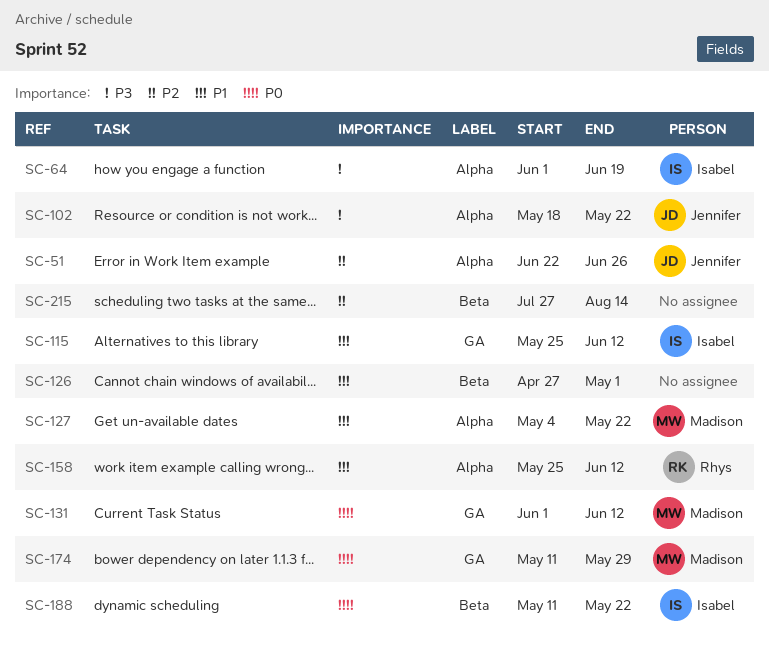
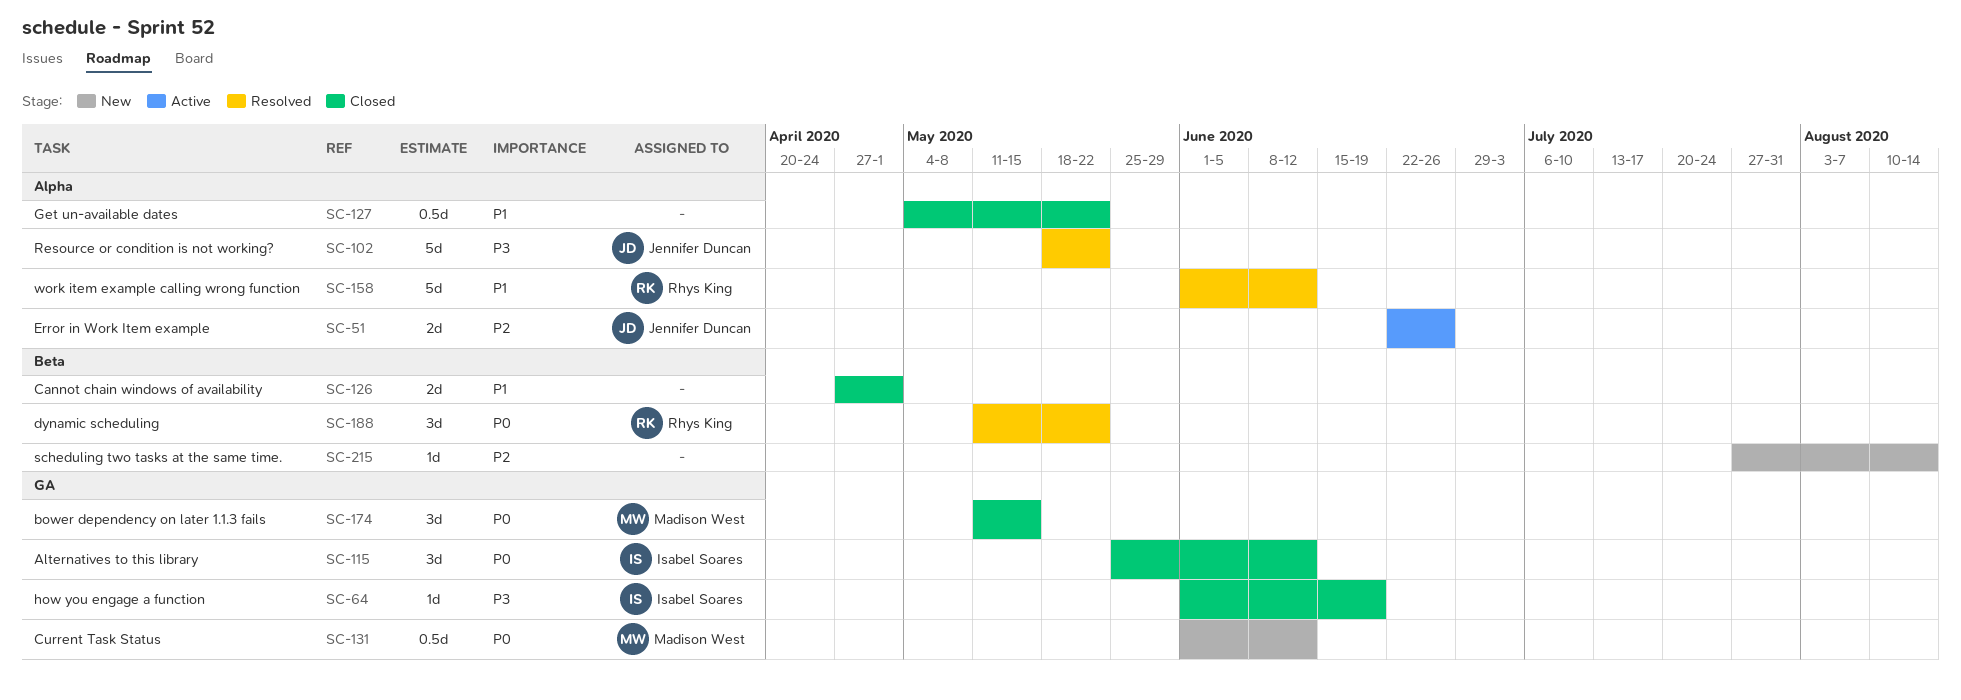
SC-64, label: Alpha -> GA
SC-115, priority: P1 -> P0
SC-127, owner: Madison West -> none
SC-158, start: May 25 -> Jun 1
SC-174, due: May 29 -> May 15
SC-188, owner: Isabel Soares -> Rhys King

